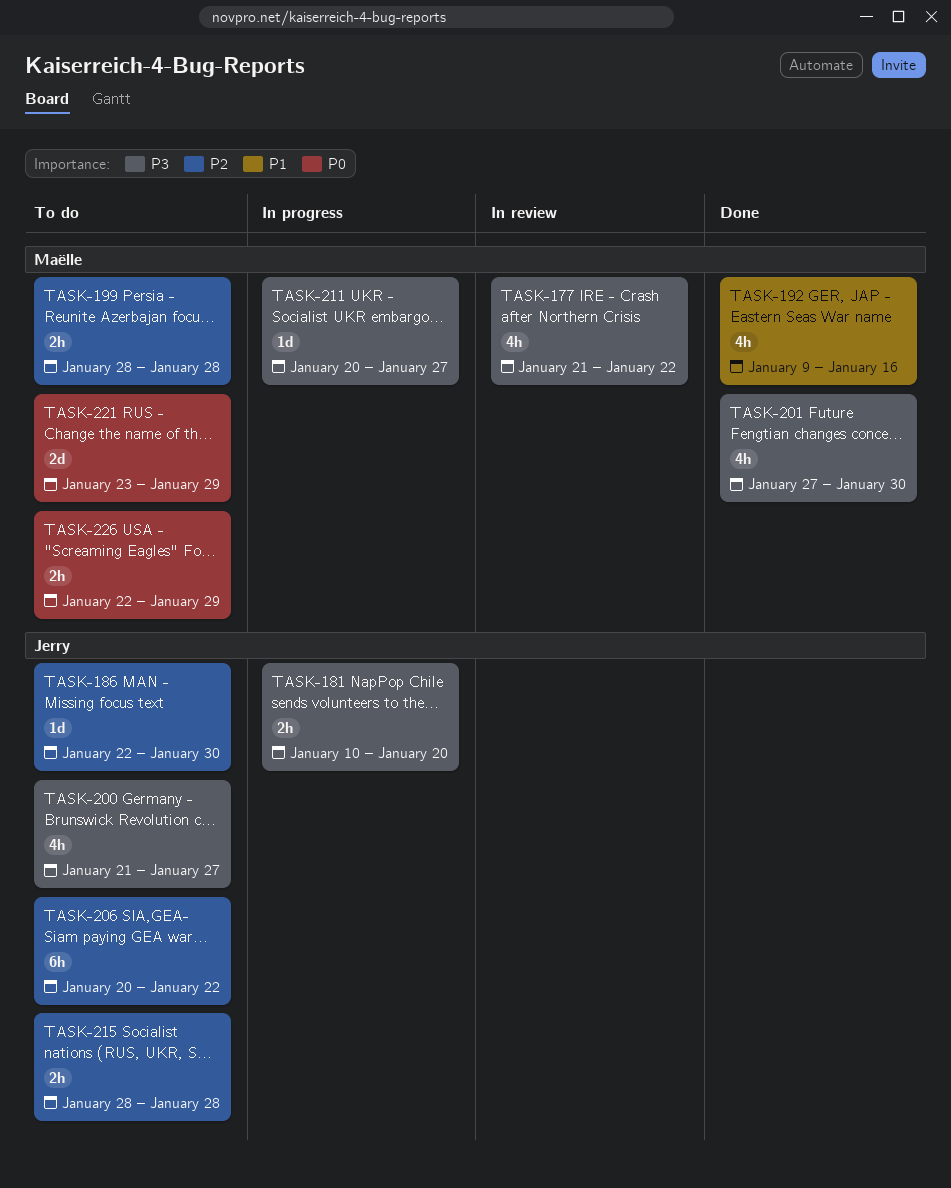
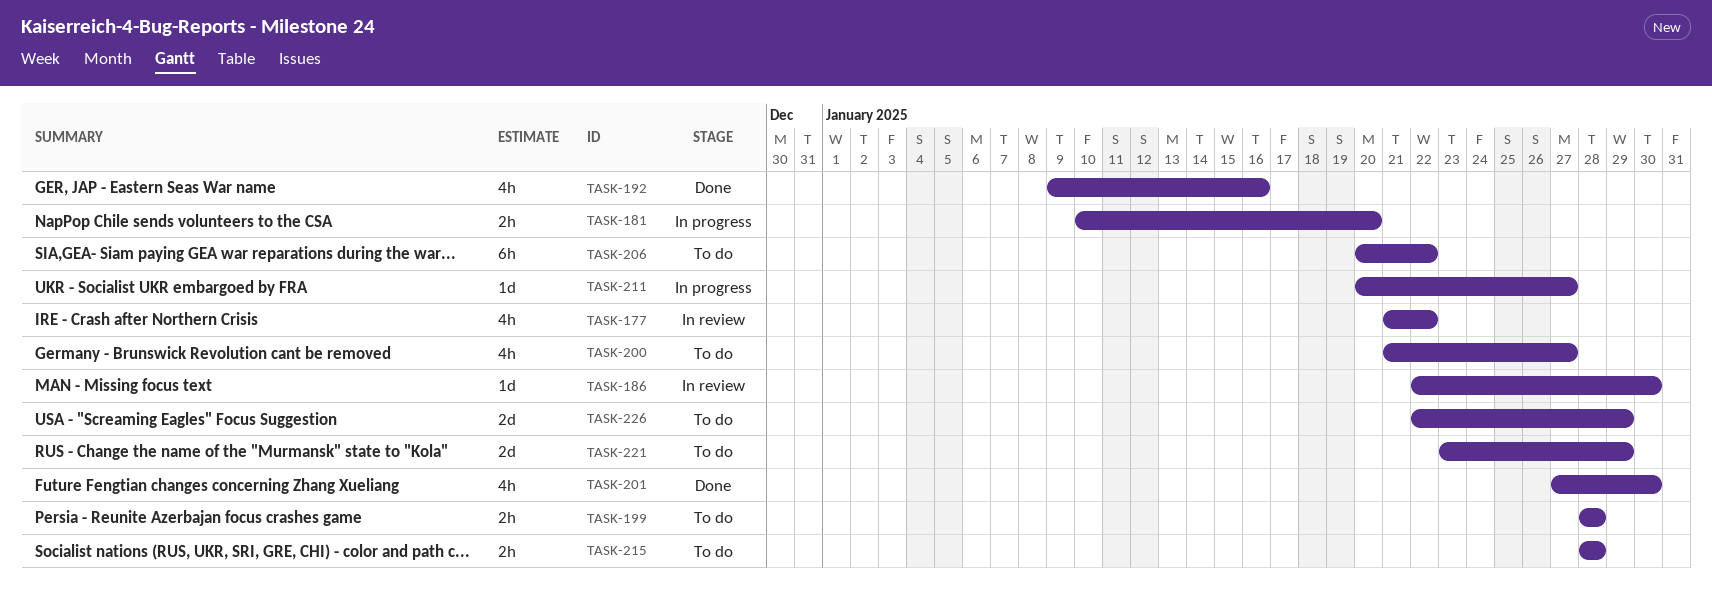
TASK-186, status: To do -> In review
TASK-226, estimate: 2h -> 2d

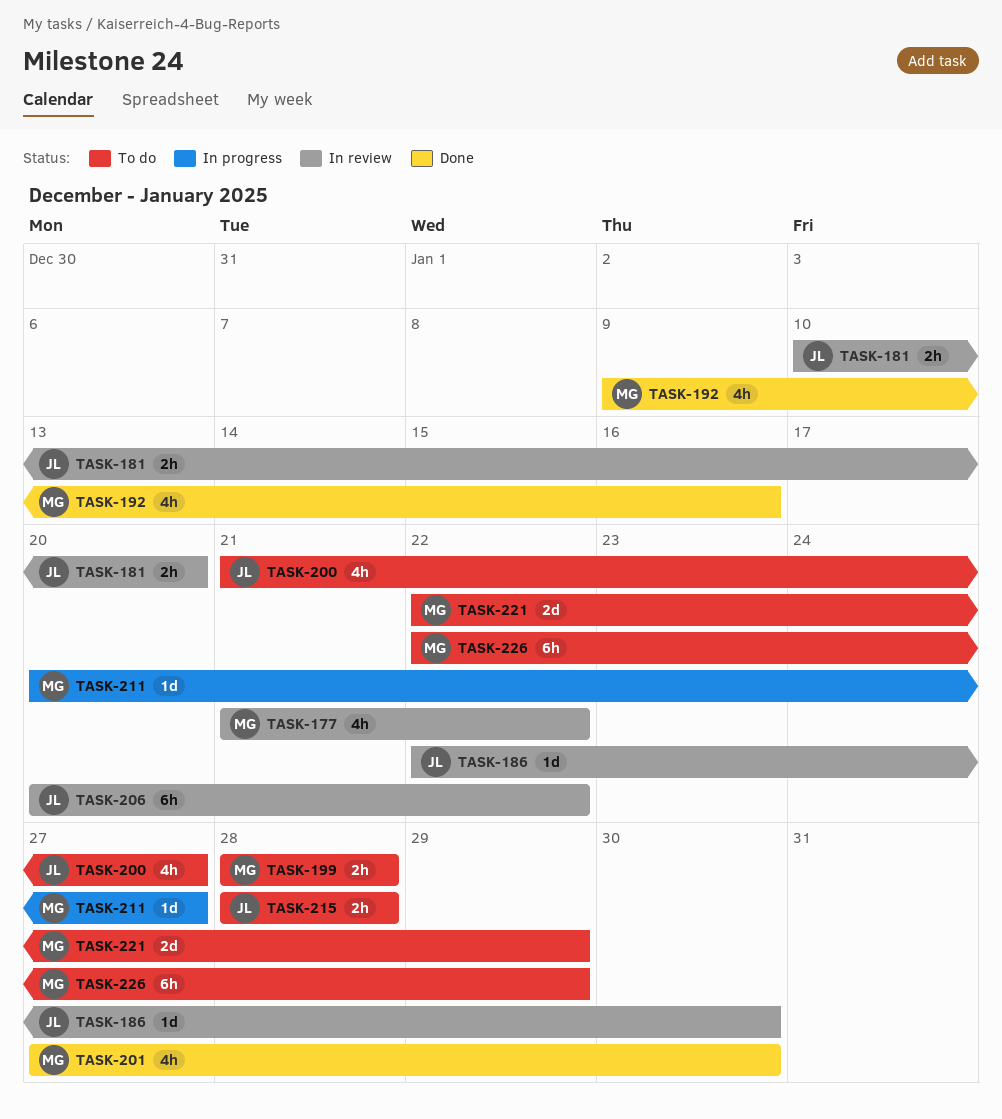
TASK-181, status: In progress -> In review
TASK-206, status: To do -> In review
TASK-221, start: Jan 23 -> Jan 22
TASK-226, estimate: 2d -> 6h

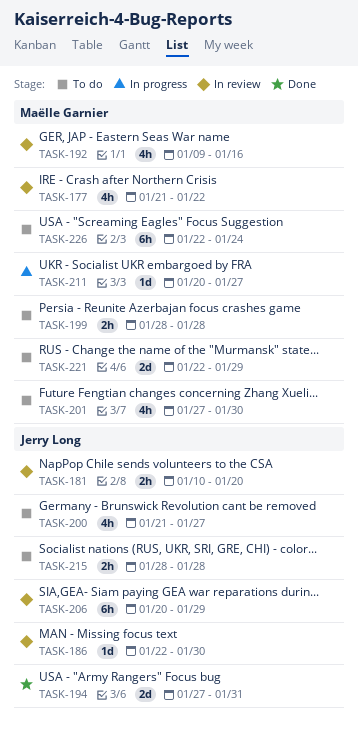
TASK-192, status: Done -> In review
TASK-194: none -> present
TASK-201, status: Done -> To do
TASK-206, due: Jan 22 -> Jan 29
TASK-226, due: Jan 29 -> Jan 24

